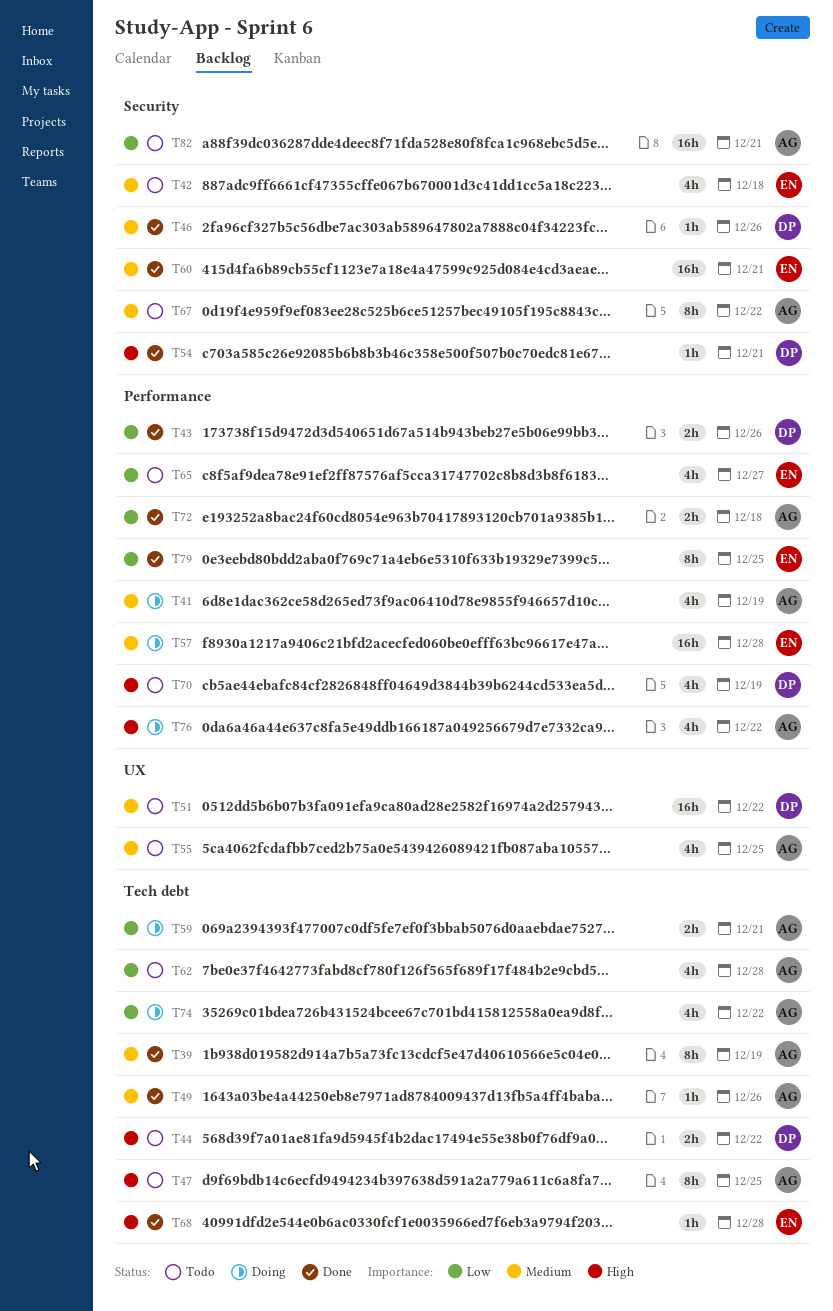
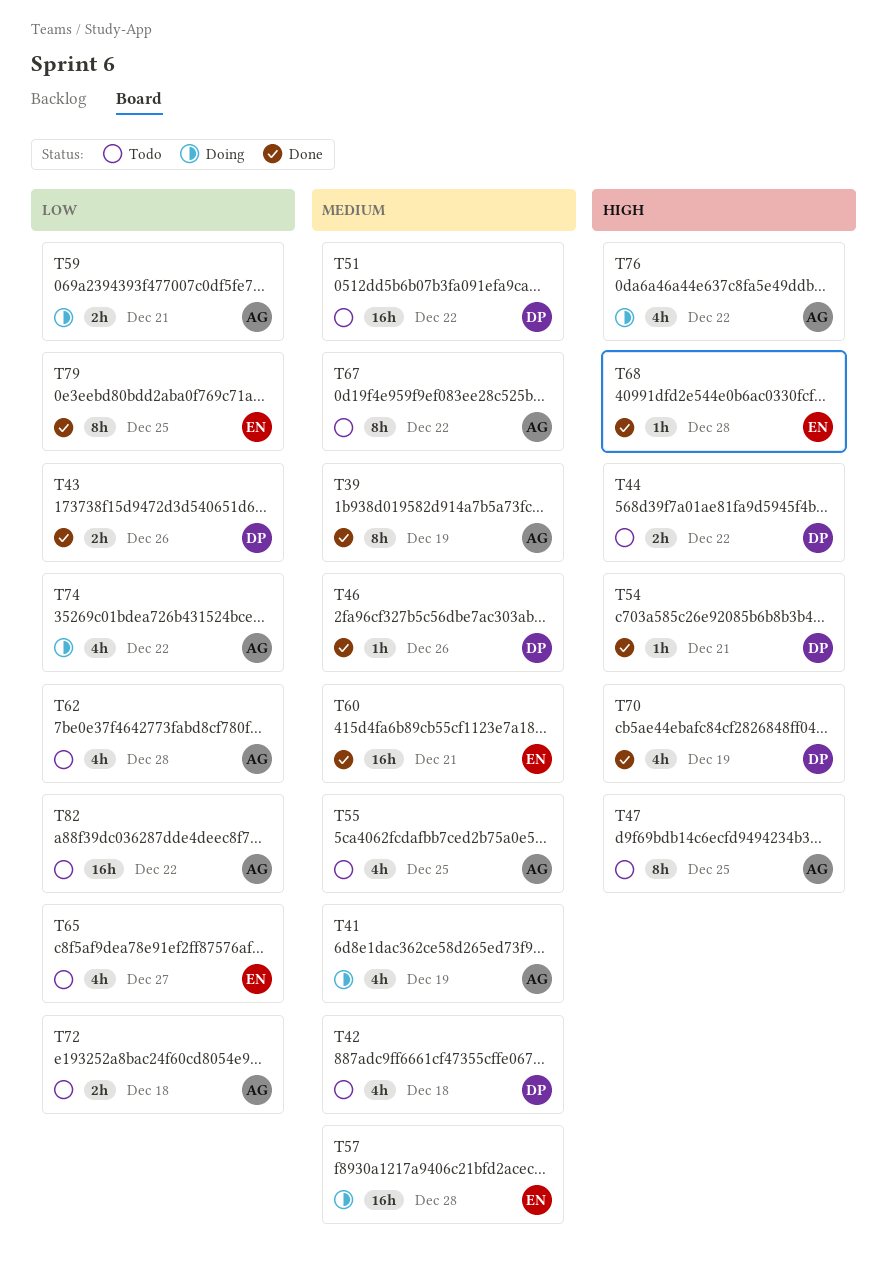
T42, owner: EN -> DP
T49: present -> none
T70, status: Todo -> Done
T72, status: Done -> Todo
T82, due: Dec 21 -> Dec 22

